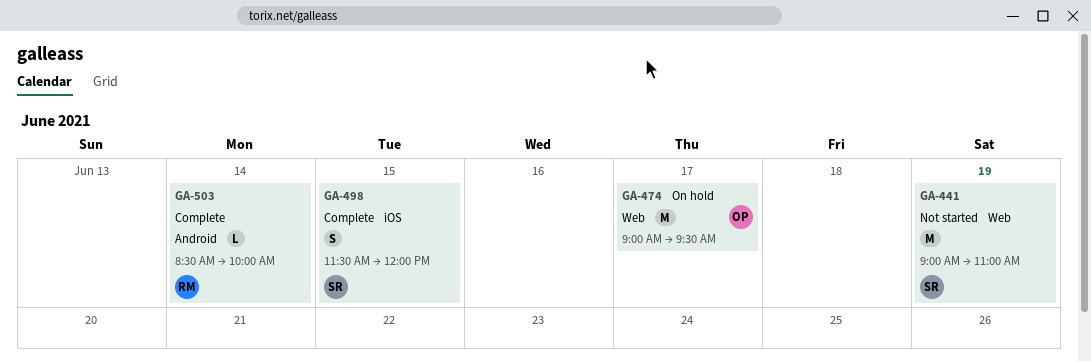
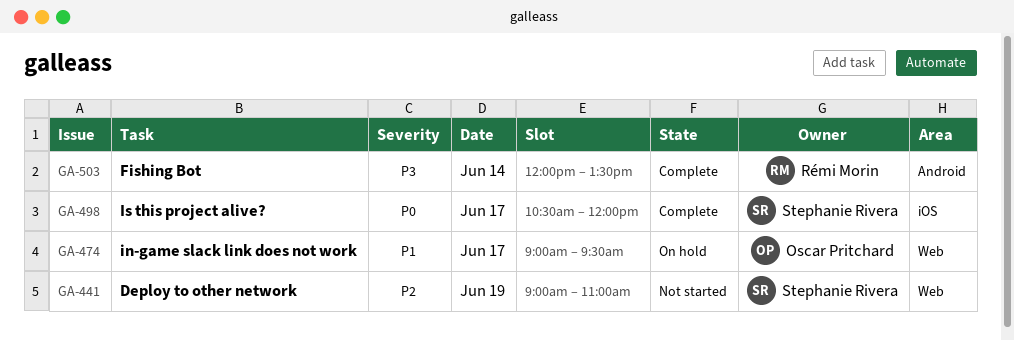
GA-498, day: Jun 15 -> Jun 17
GA-498, begins: 11:30 -> 10:30
GA-503, begins: 08:30 -> 12:00
GA-503, ends: 10:00 -> 13:30

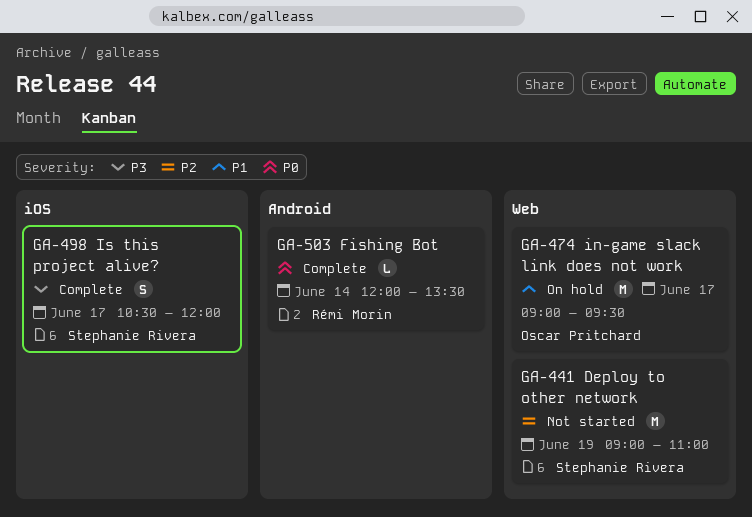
GA-498, priority: P0 -> P3
GA-503, priority: P3 -> P0

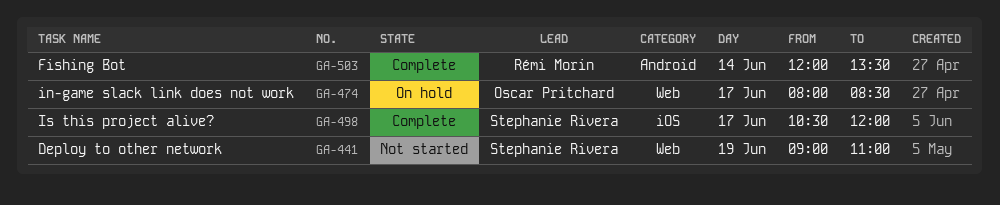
GA-474, begins: 09:00 -> 08:00
GA-474, ends: 09:30 -> 08:30

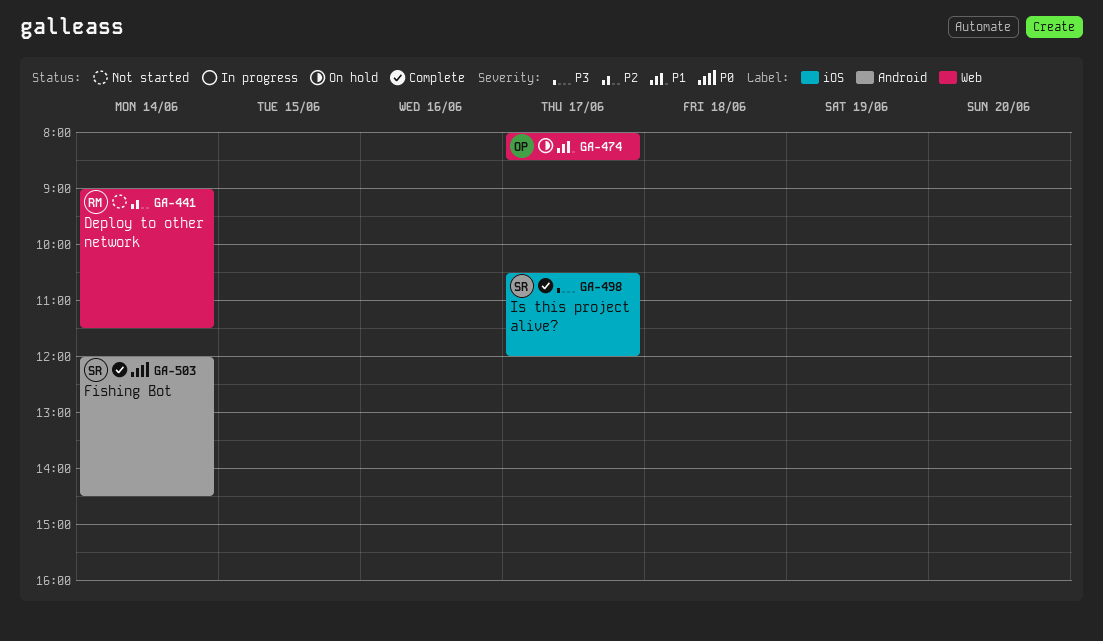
GA-441, owner: Stephanie Rivera -> Rémi Morin
GA-441, day: Jun 19 -> Jun 14
GA-441, ends: 11:00 -> 11:30
GA-503, owner: Rémi Morin -> Stephanie Rivera
GA-503, ends: 13:30 -> 14:30

